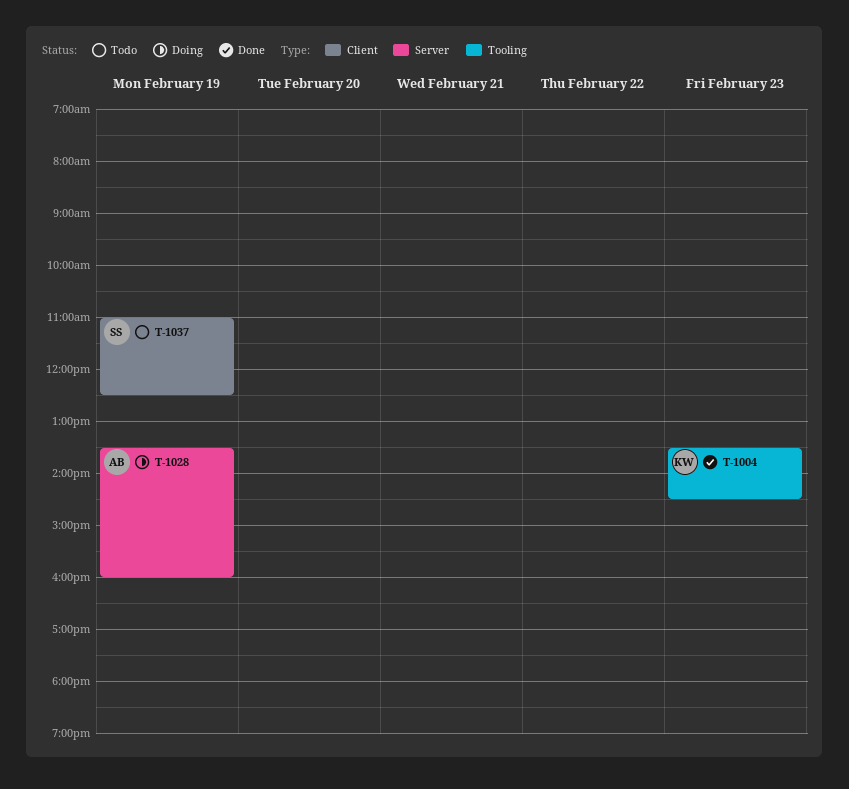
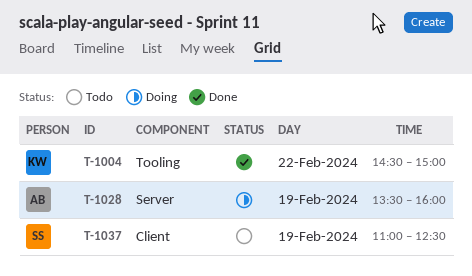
T-1004, day: Feb 23 -> Feb 22
T-1004, begins: 13:30 -> 14:30
T-1004, ends: 14:30 -> 15:00

